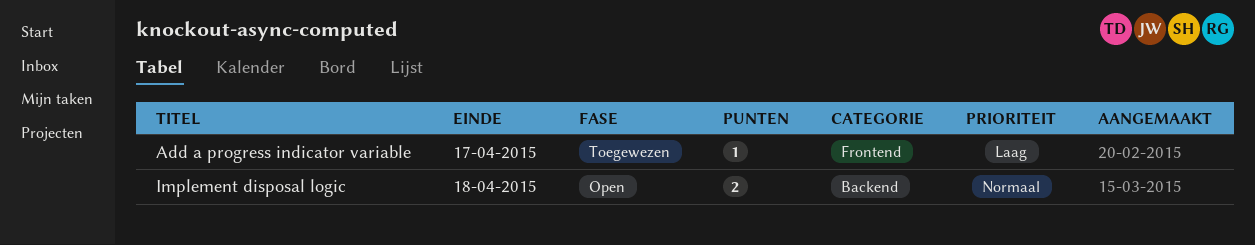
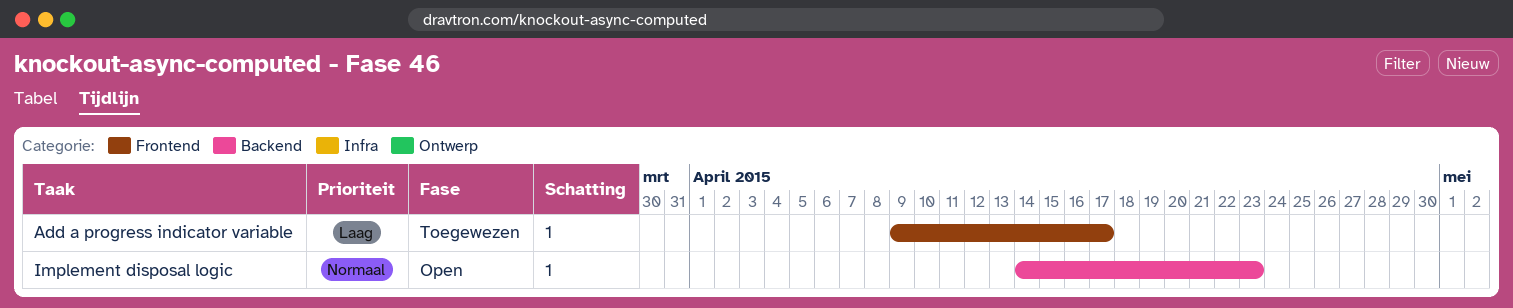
Implement disposal logic, estimate: 2 -> 1
Implement disposal logic, due: Apr 18 -> Apr 23

